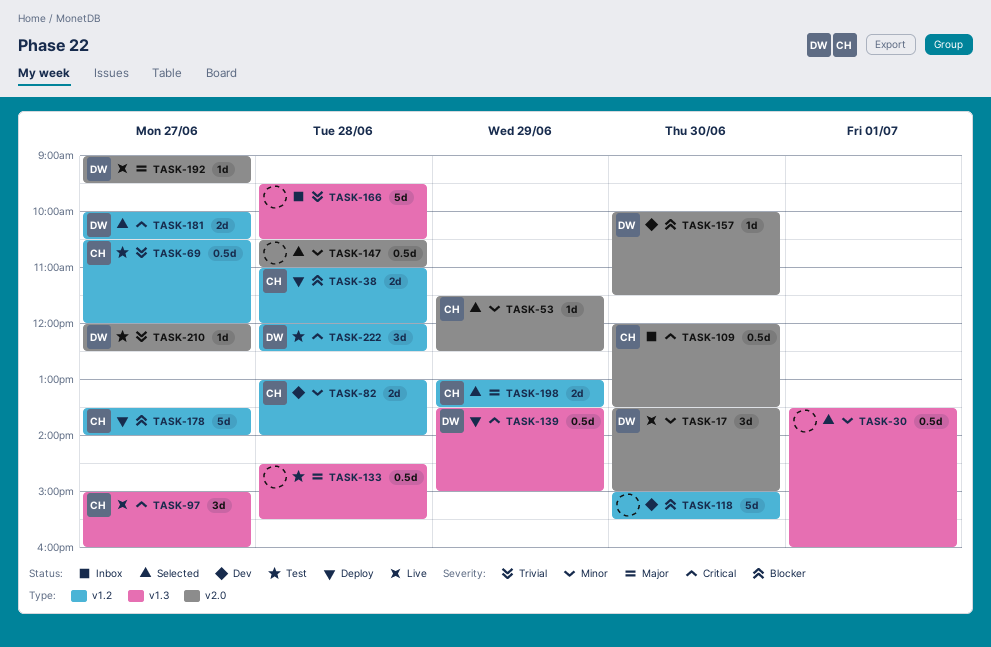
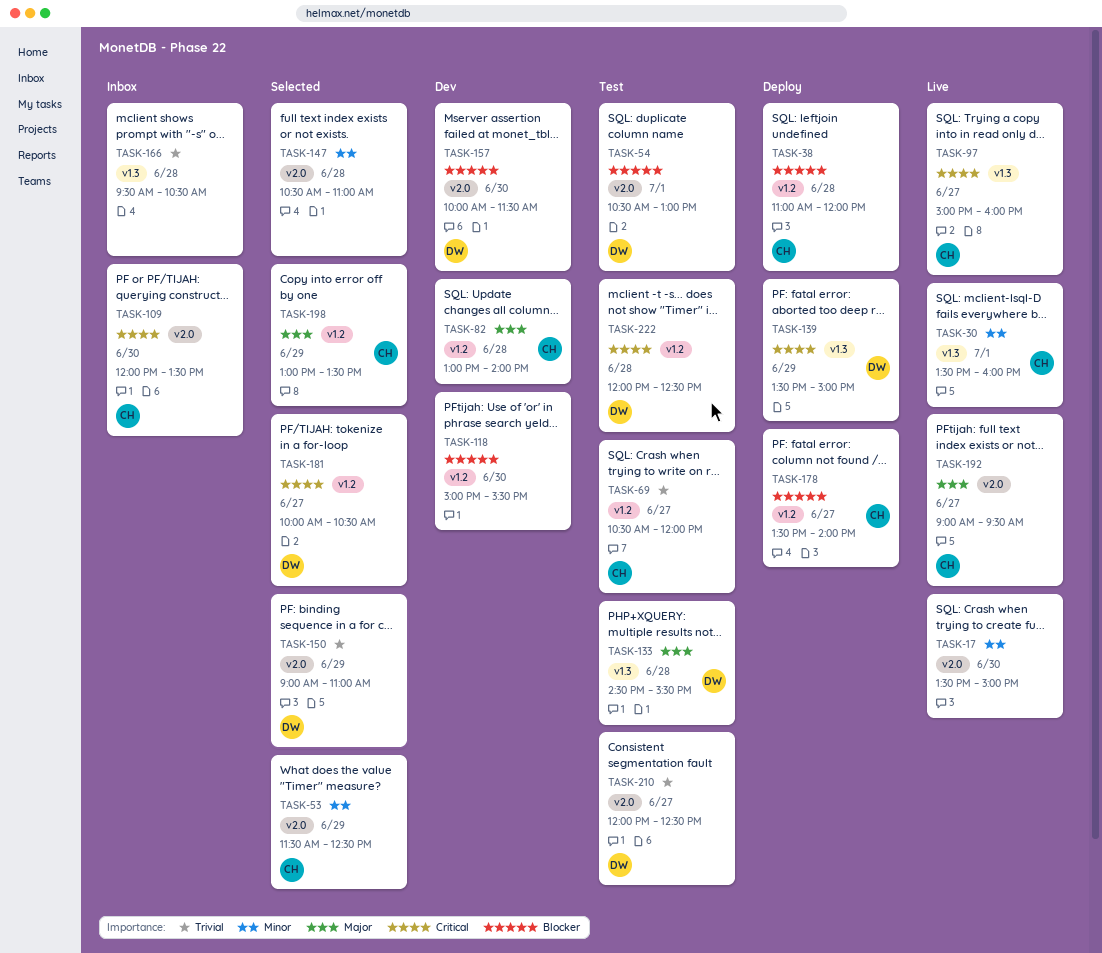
TASK-17, owner: DW -> none
TASK-30, status: Selected -> Live
TASK-30, owner: none -> CH
TASK-54: none -> present
TASK-82, priority: Minor -> Major
TASK-133, owner: none -> DW
TASK-150: none -> present
TASK-192, owner: DW -> CH

